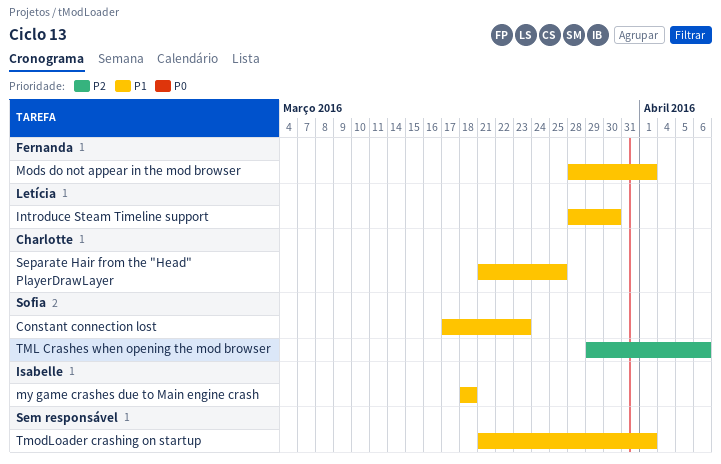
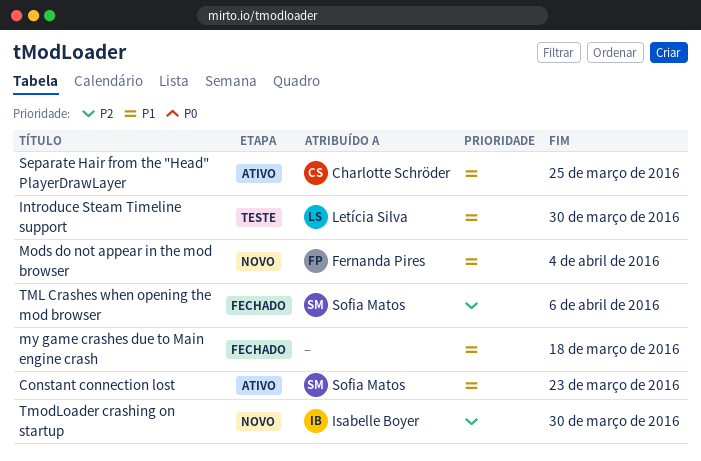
Mods do not appear in the mod browser, due: Apr 1 -> Apr 4
my game crashes due to Main engine crash, owner: Isabelle Boyer -> none
TmodLoader crashing on startup, owner: none -> Isabelle Boyer
TmodLoader crashing on startup, priority: P1 -> P2
TmodLoader crashing on startup, due: Apr 1 -> Mar 30

